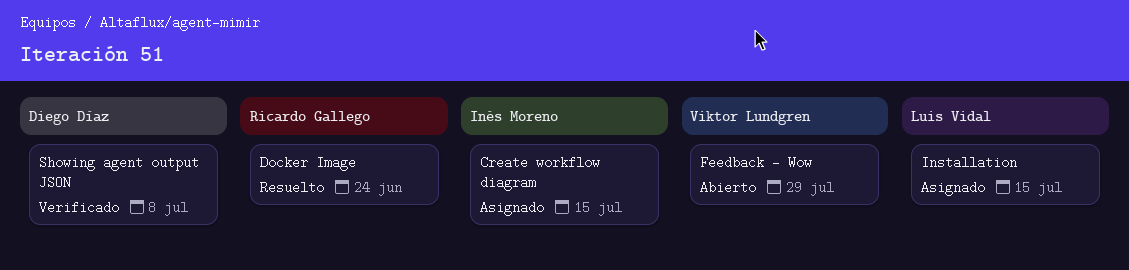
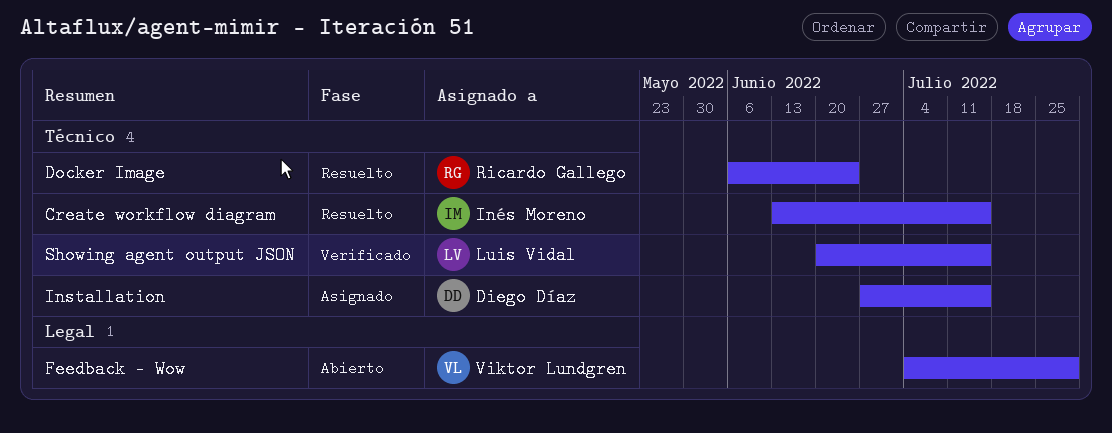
Create workflow diagram, status: Asignado -> Resuelto
Installation, owner: Luis Vidal -> Diego Díaz
Showing agent output JSON, owner: Diego Díaz -> Luis Vidal
Showing agent output JSON, due: Jul 8 -> Jul 15

